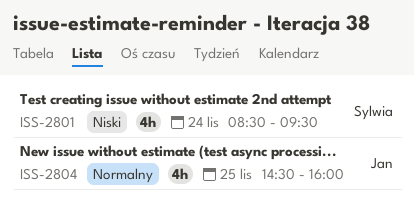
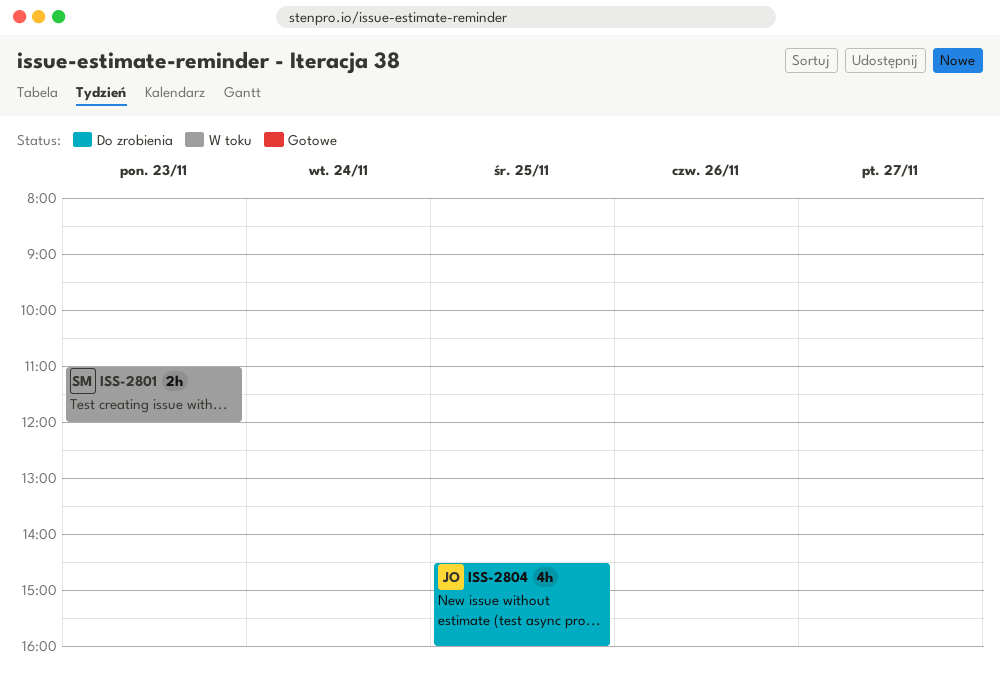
ISS-2801, estimate: 4h -> 2h
ISS-2801, day: Nov 24 -> Nov 23
ISS-2801, begins: 08:30 -> 11:00
ISS-2801, ends: 09:30 -> 12:00

